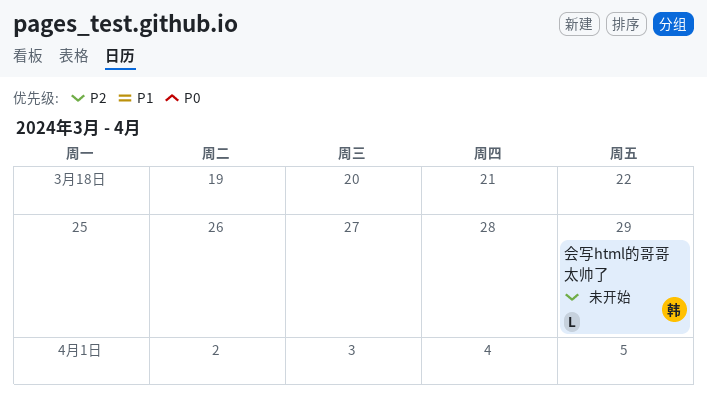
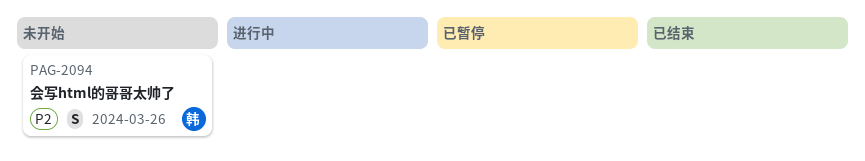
会写html的哥哥太帅了, estimate: L -> S
会写html的哥哥太帅了, due: Mar 29 -> Mar 26

